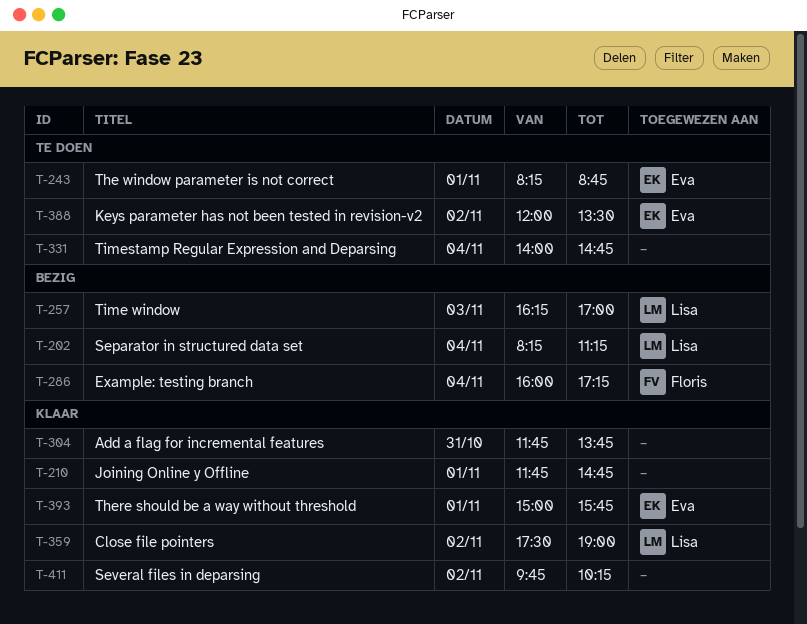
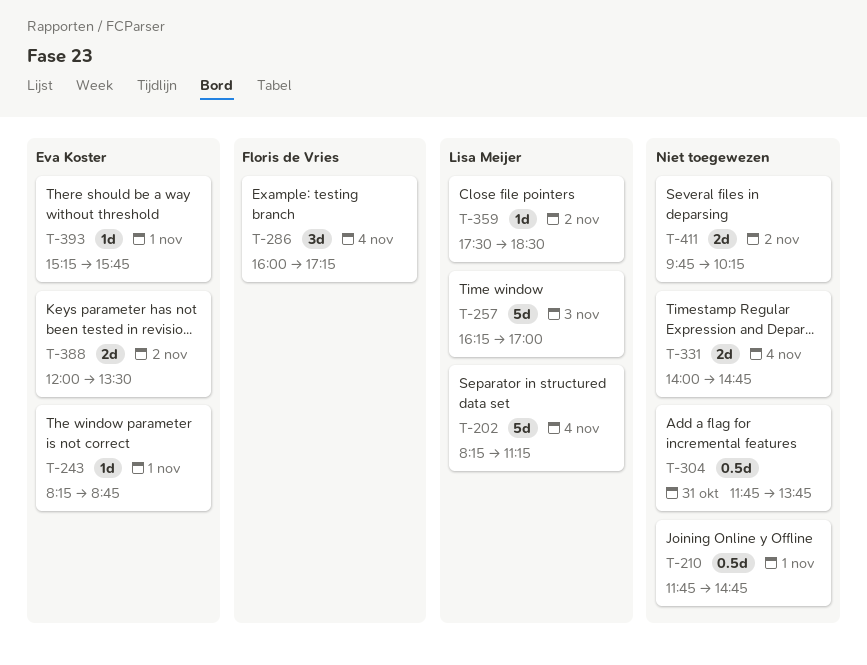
T-359, ends: 19:00 -> 18:30
T-393, begins: 15:00 -> 15:15

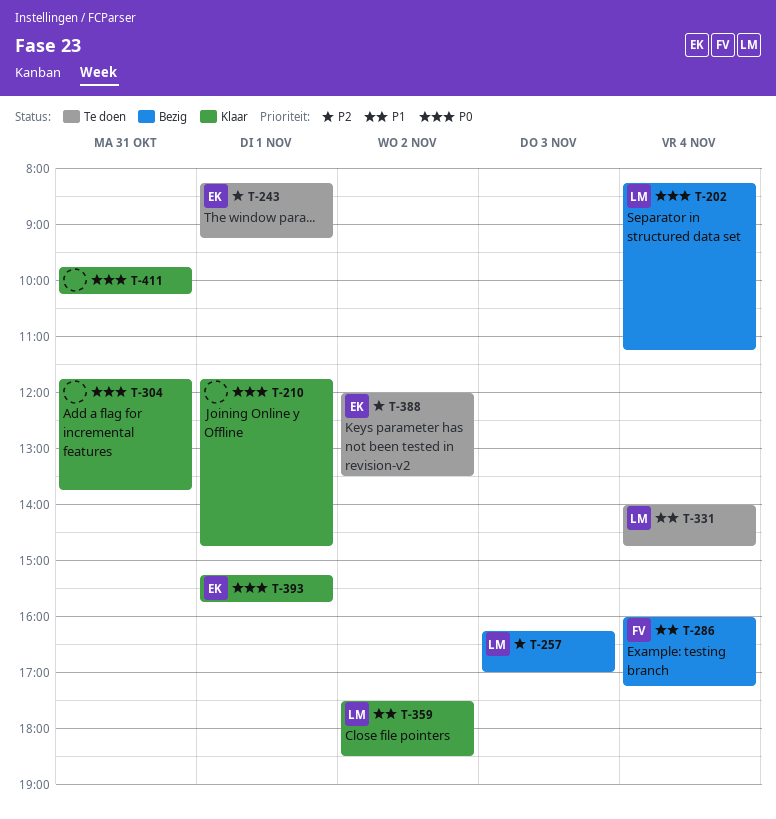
T-243, ends: 08:45 -> 09:15
T-331, owner: none -> Lisa Meijer
T-411, day: Nov 2 -> Oct 31

